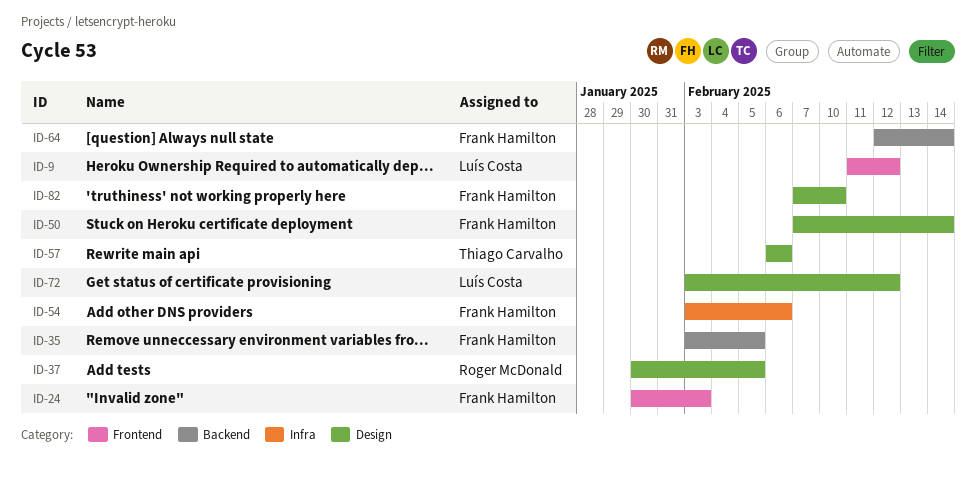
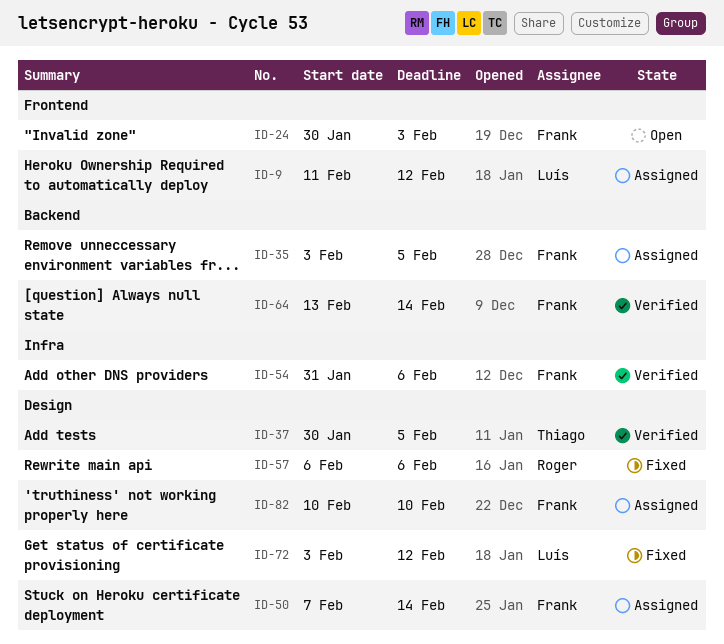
ID-37, owner: Roger McDonald -> Thiago Carvalho
ID-54, start: Feb 3 -> Jan 31
ID-57, owner: Thiago Carvalho -> Roger McDonald
ID-64, start: Feb 12 -> Feb 13
ID-82, start: Feb 7 -> Feb 10

